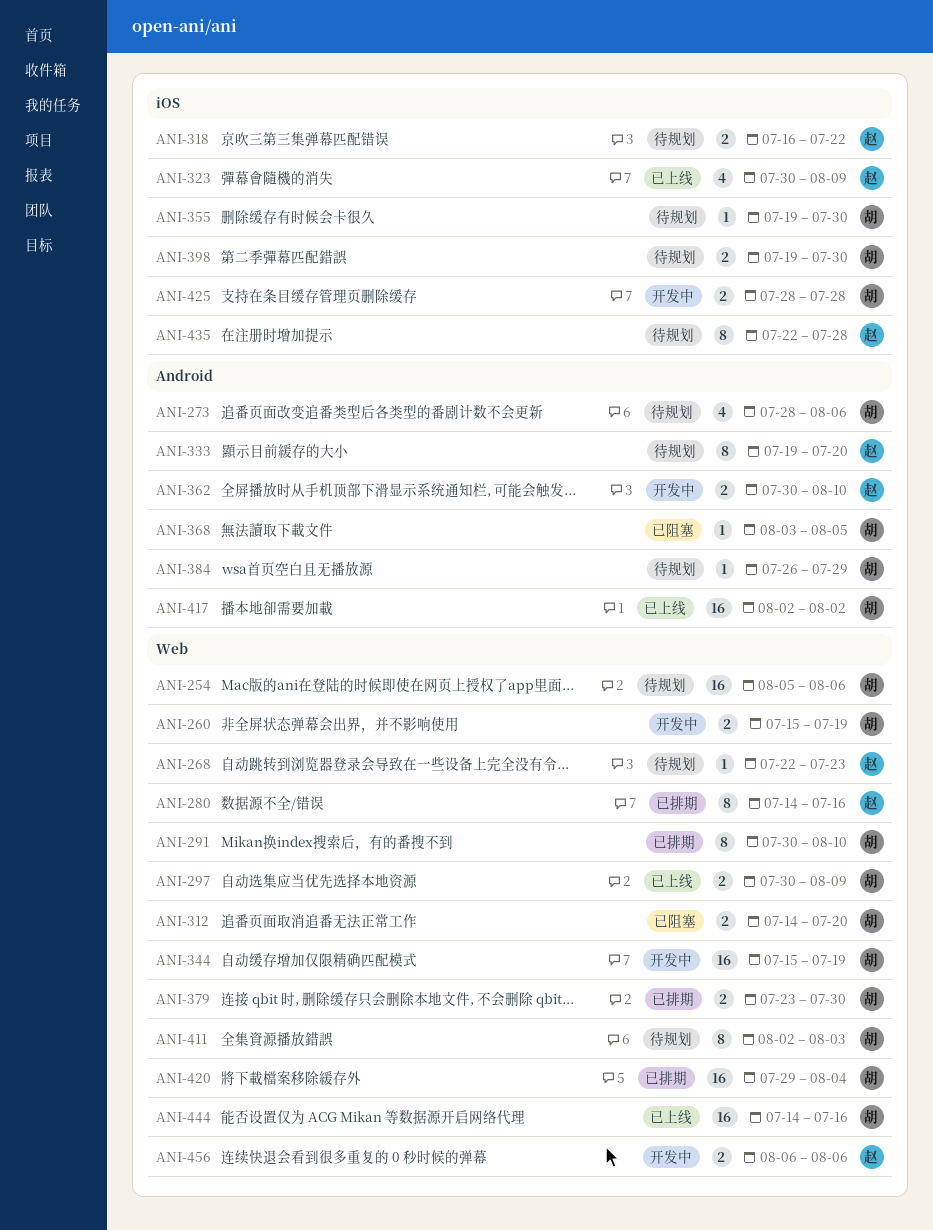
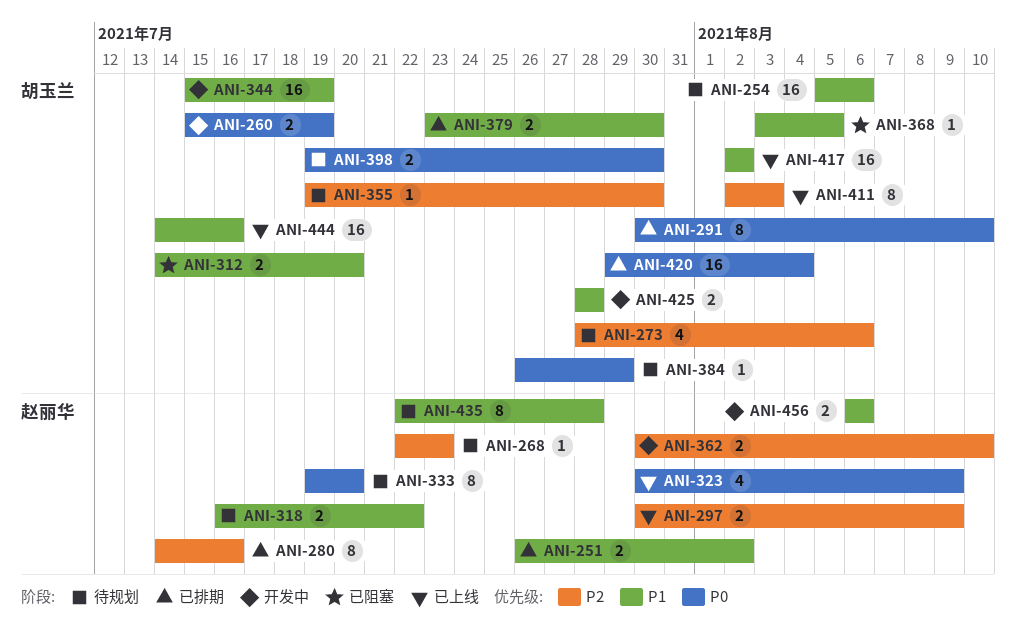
ANI-251: none -> present
ANI-297, owner: 胡玉兰 -> 赵丽华
ANI-411, status: 待规划 -> 已上线

